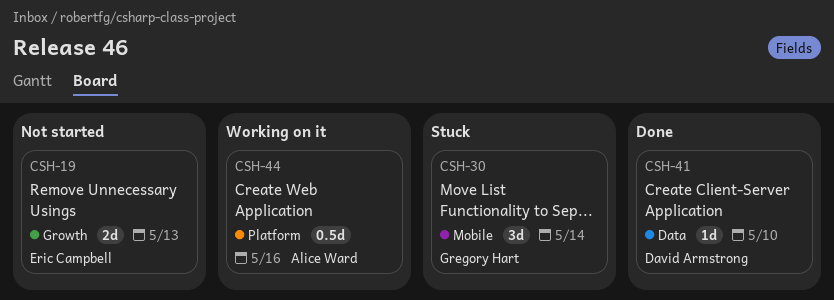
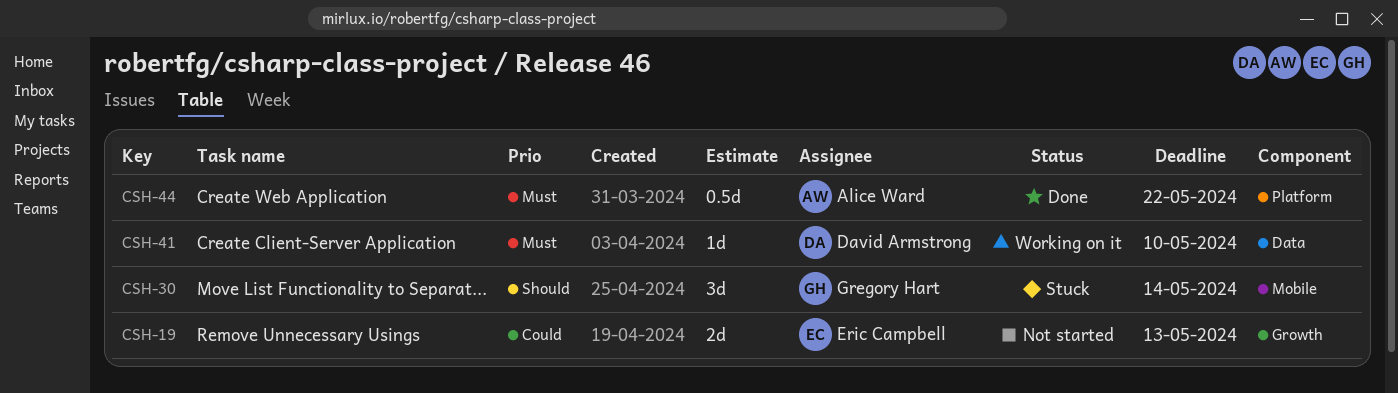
CSH-41, status: Done -> Working on it
CSH-44, status: Working on it -> Done
CSH-44, due: May 16 -> May 22

